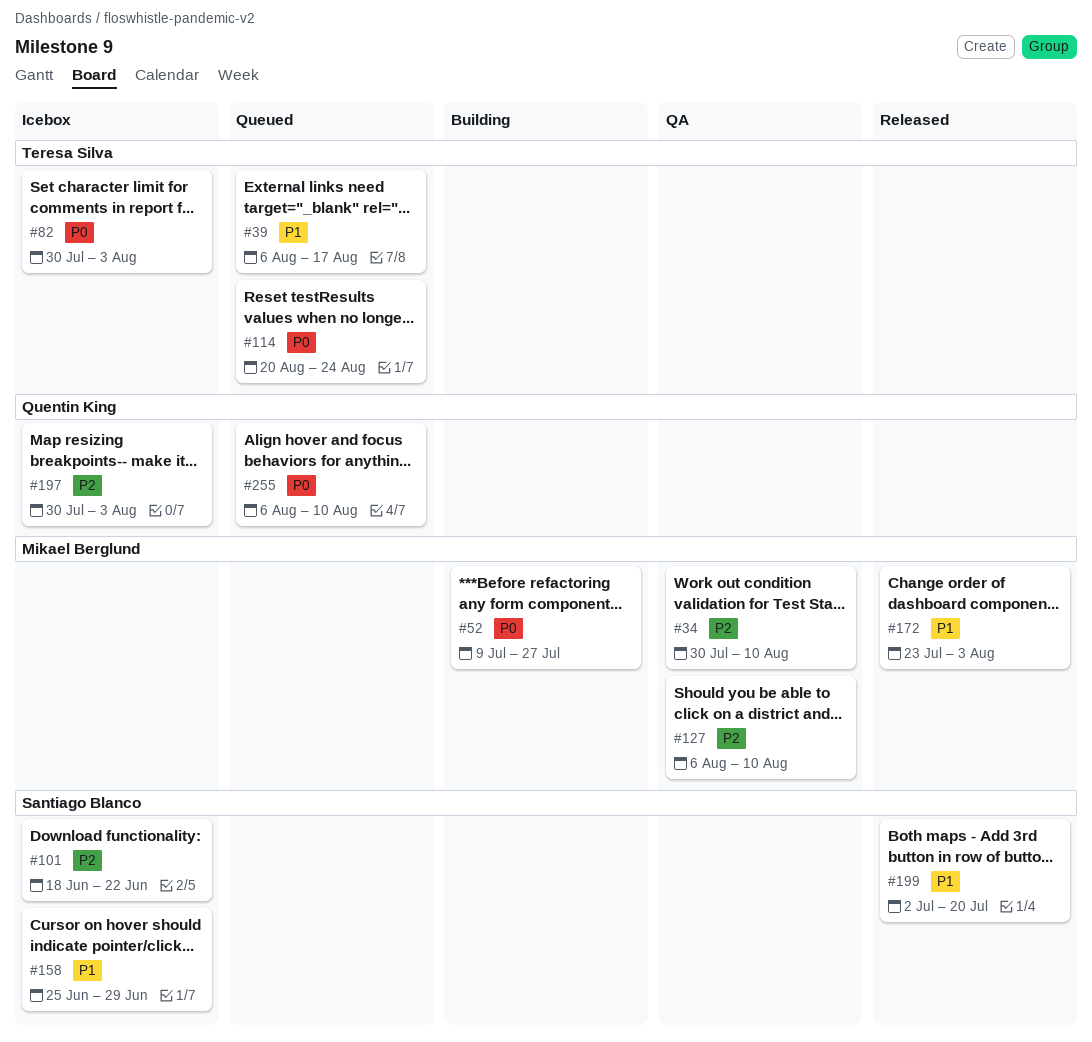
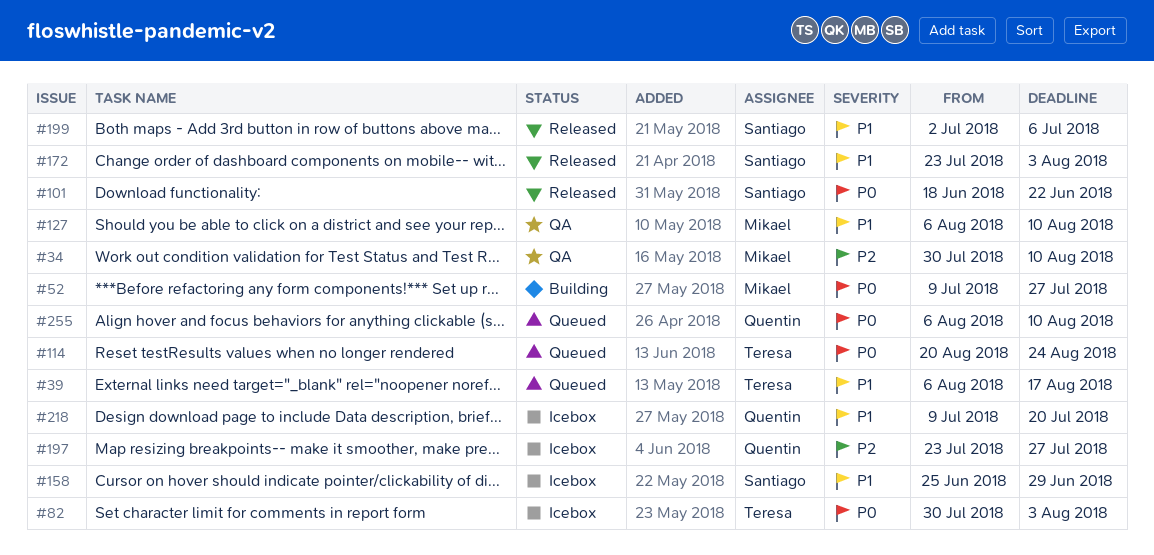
#101, status: Icebox -> Released
#101, priority: P2 -> P0
#127, priority: P2 -> P1
#172, owner: Mikael Berglund -> Santiago Blanco
#197, start: Jul 30 -> Jul 23
#197, due: Aug 3 -> Jul 27
#199, due: Jul 20 -> Jul 6
#218: none -> present

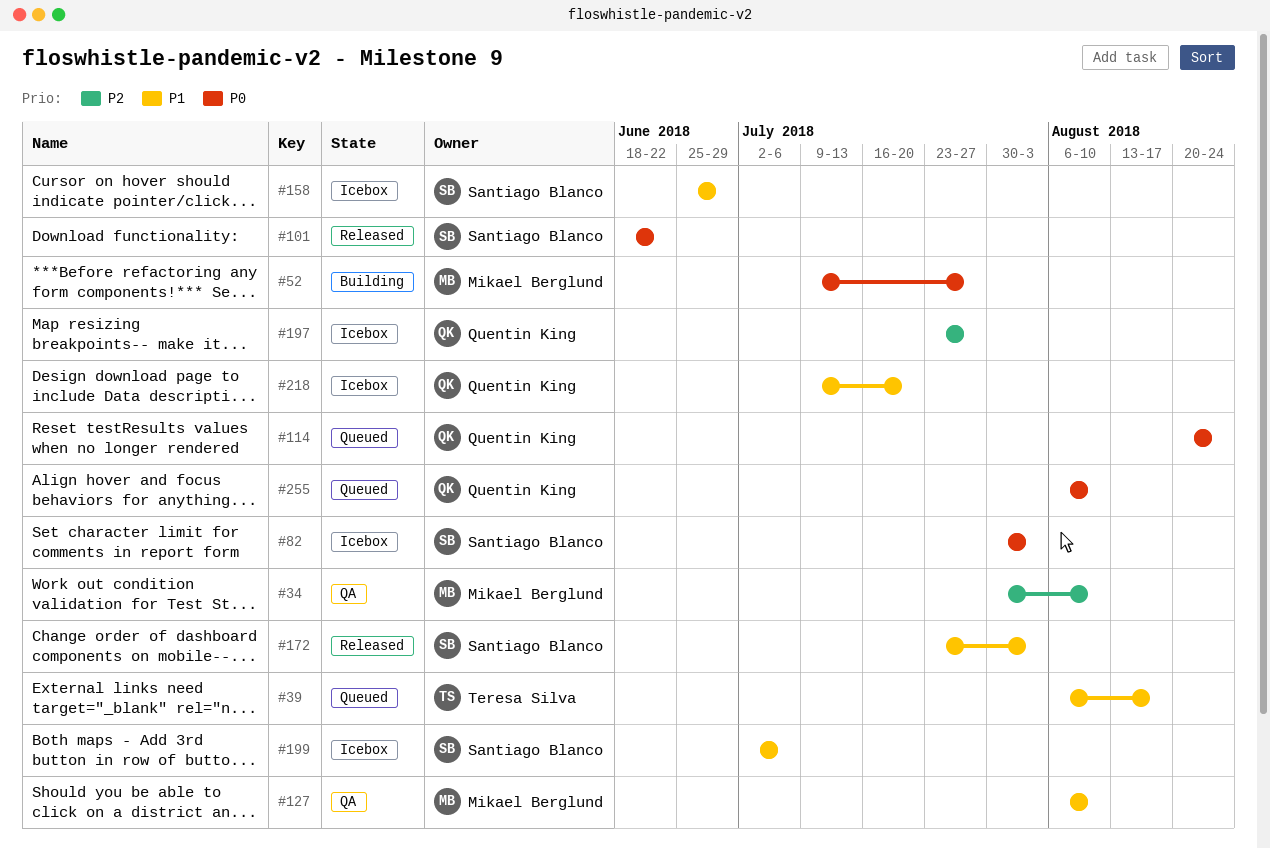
#82, owner: Teresa Silva -> Santiago Blanco
#114, owner: Teresa Silva -> Quentin King
#199, status: Released -> Icebox

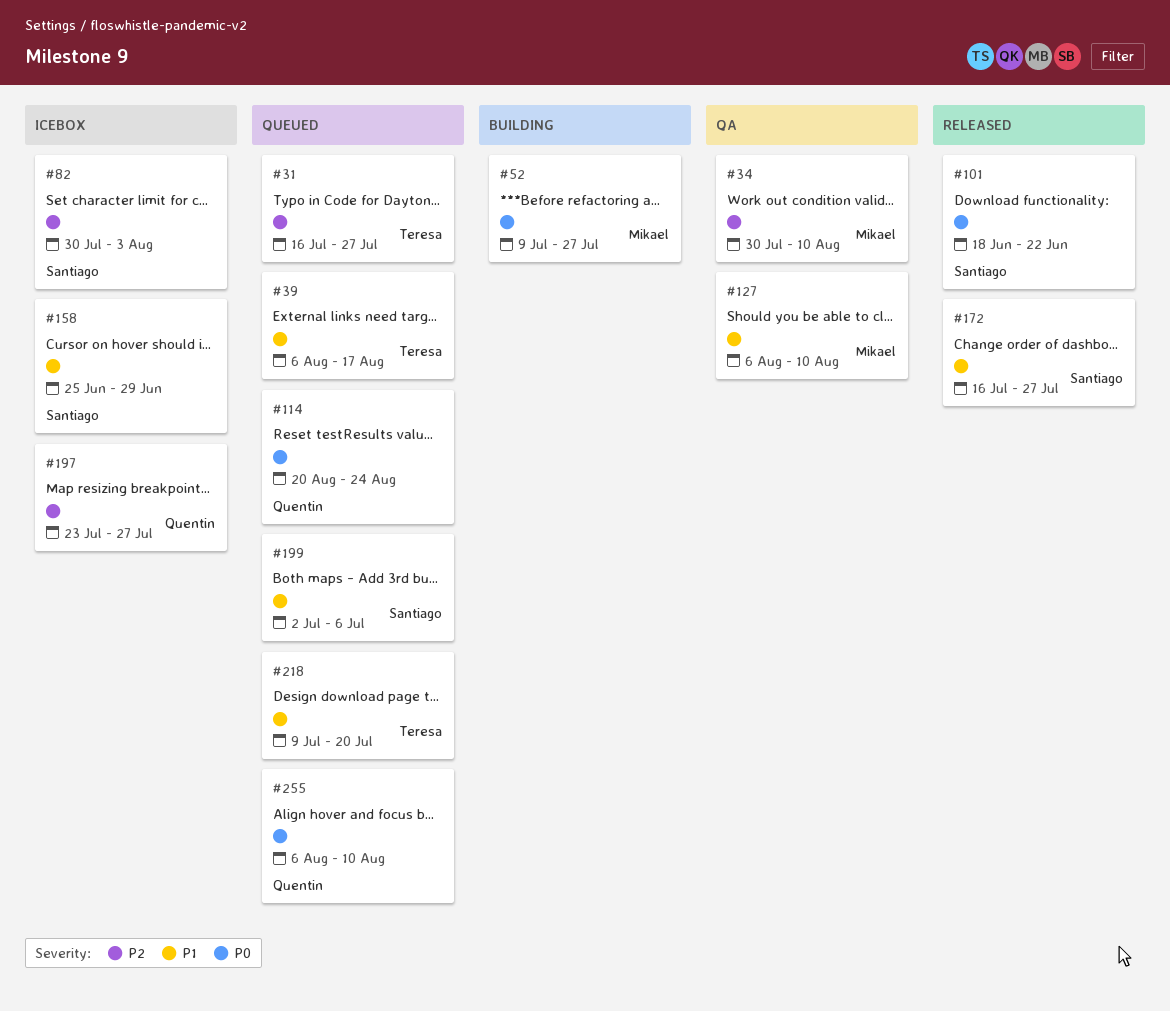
#31: none -> present
#82, priority: P0 -> P2
#172, start: Jul 23 -> Jul 16
#172, due: Aug 3 -> Jul 27
#199, status: Icebox -> Queued
#218, status: Icebox -> Queued
#218, owner: Quentin King -> Teresa Silva

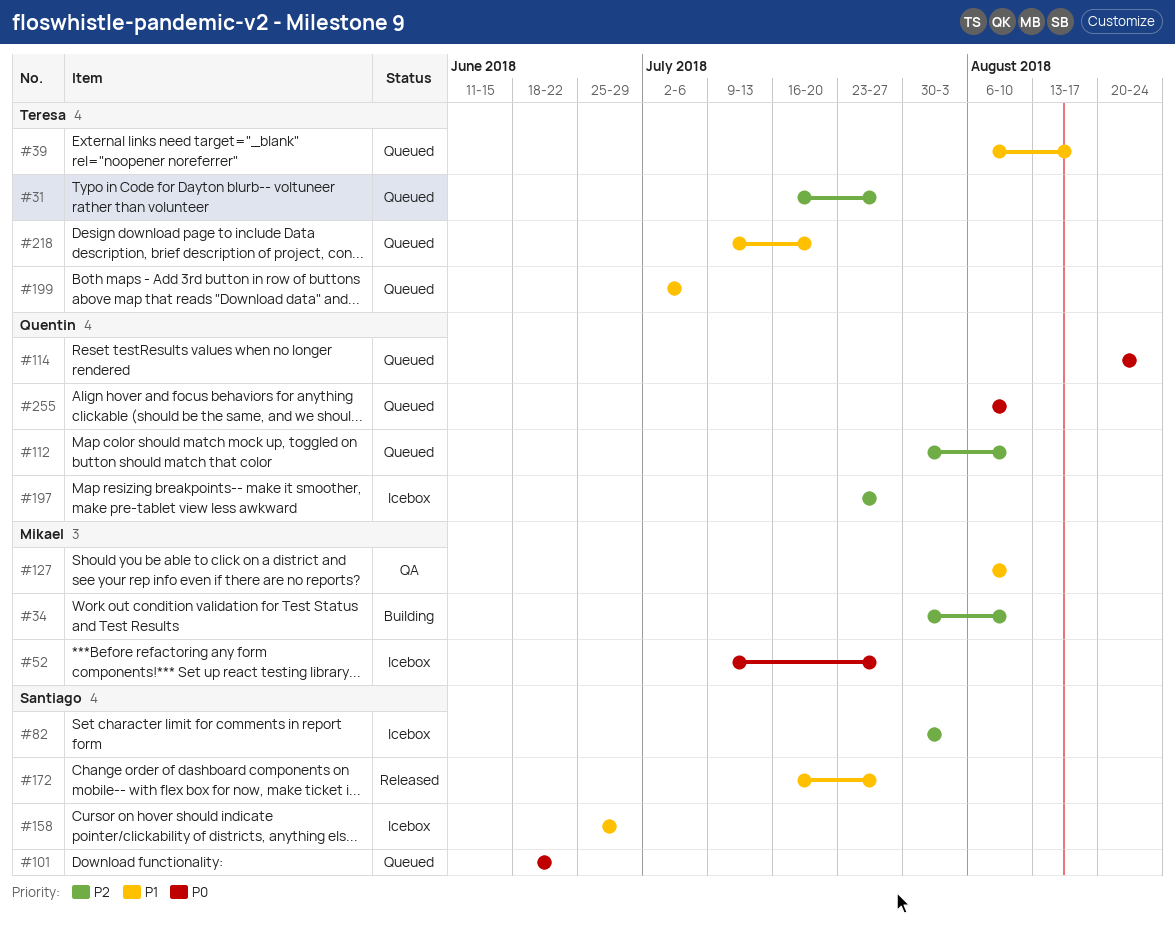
#34, status: QA -> Building
#52, status: Building -> Icebox
#101, status: Released -> Queued
#112: none -> present
#199, owner: Santiago -> Teresa

